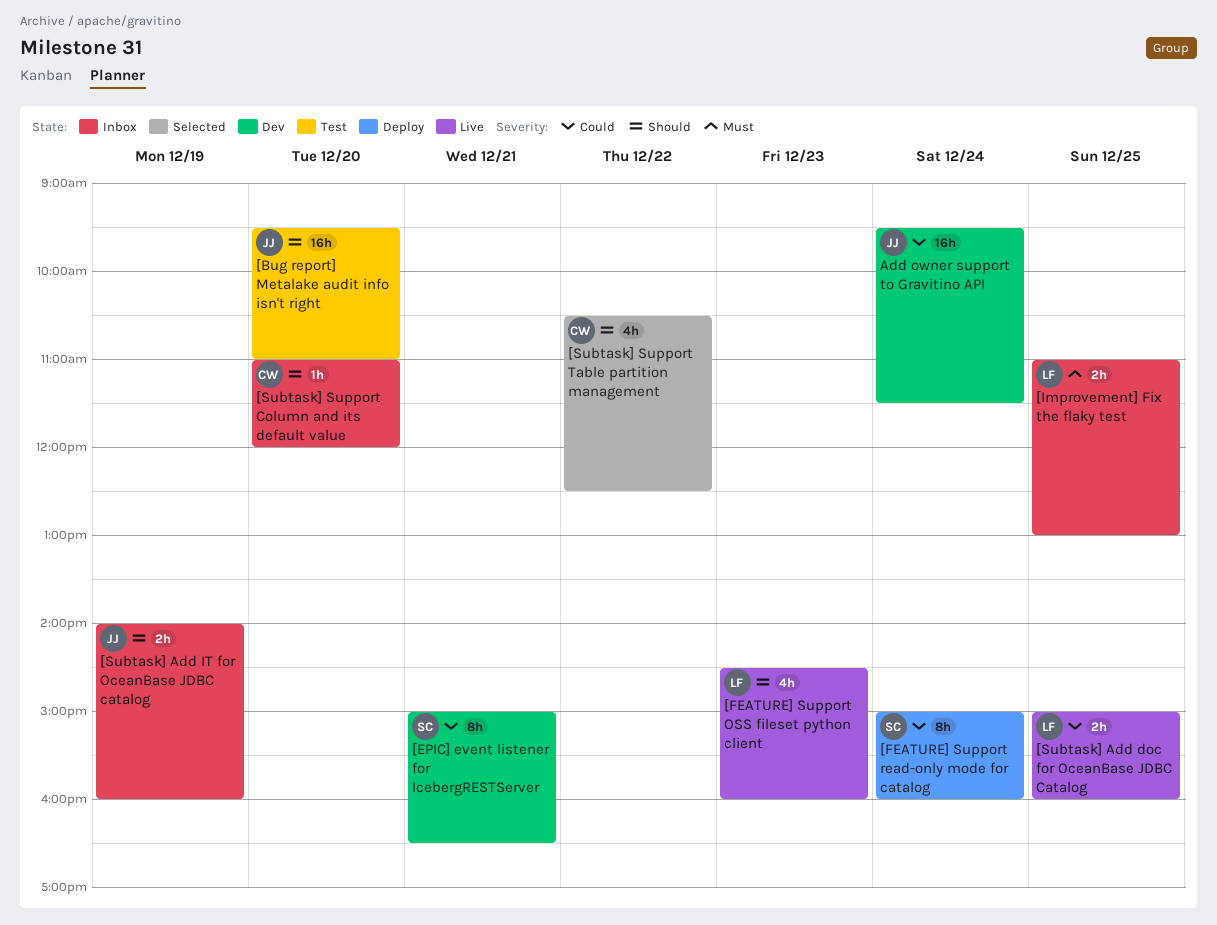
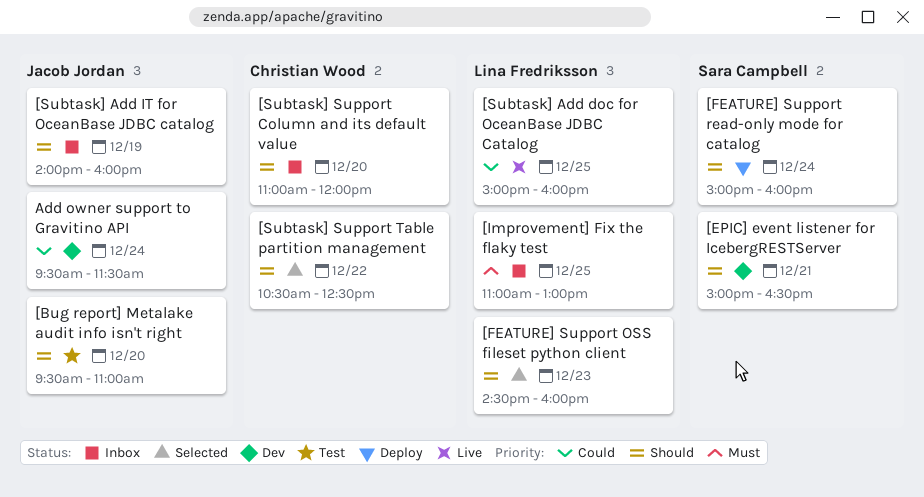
[EPIC] event listener for IcebergRESTServer, priority: Could -> Should
[FEATURE] Support OSS fileset python client, status: Live -> Selected
[FEATURE] Support read-only mode for catalog, priority: Could -> Should

